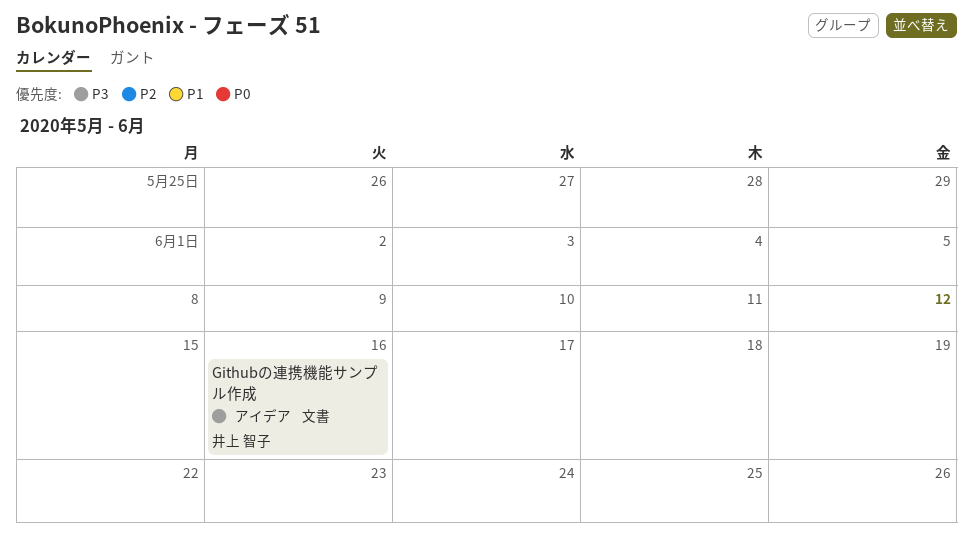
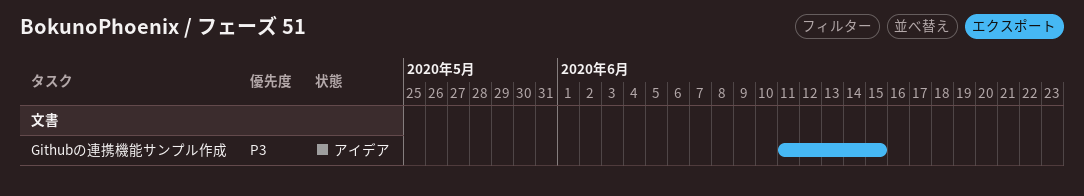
Githubの連携機能サンプル作成, due: Jun 16 -> Jun 15

